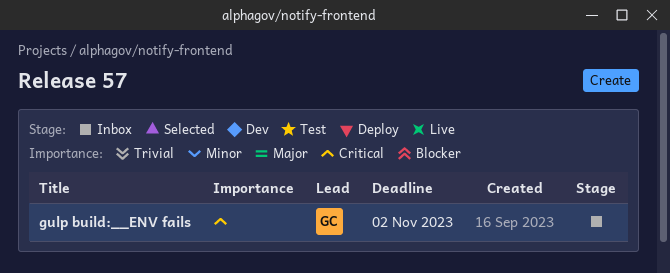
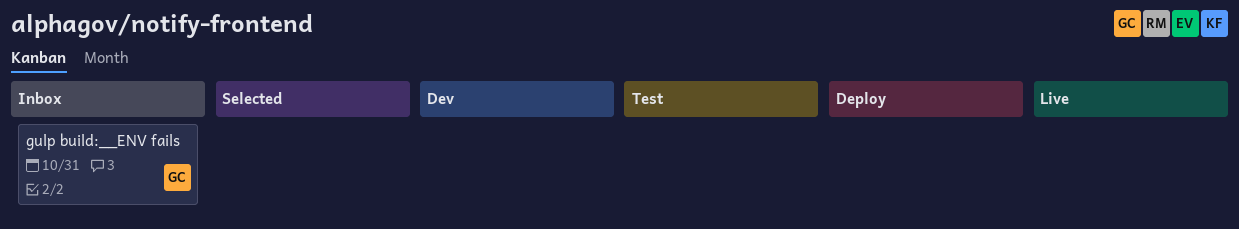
gulp build:__ENV fails, due: Nov 2 -> Oct 31

